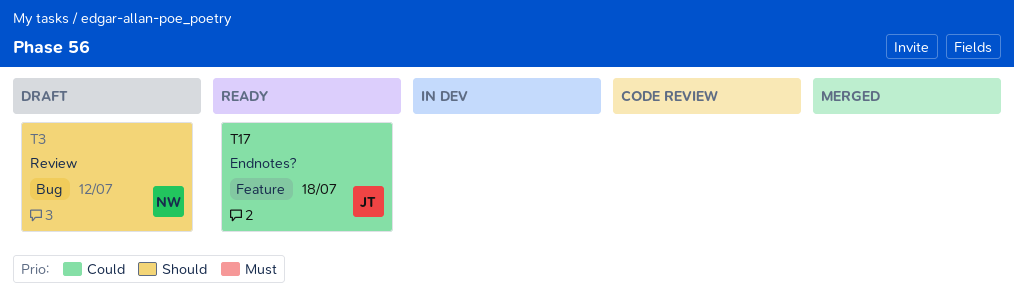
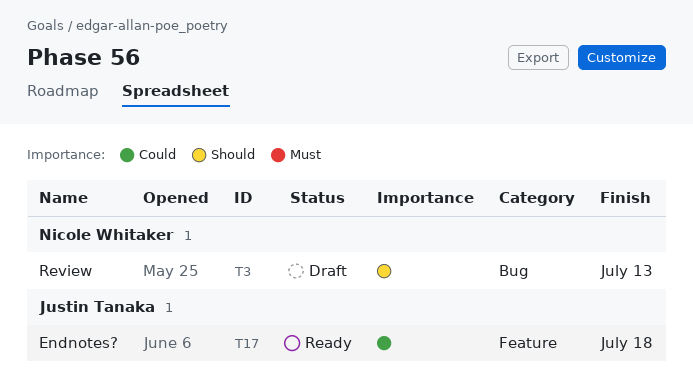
T3, due: Jul 12 -> Jul 13

